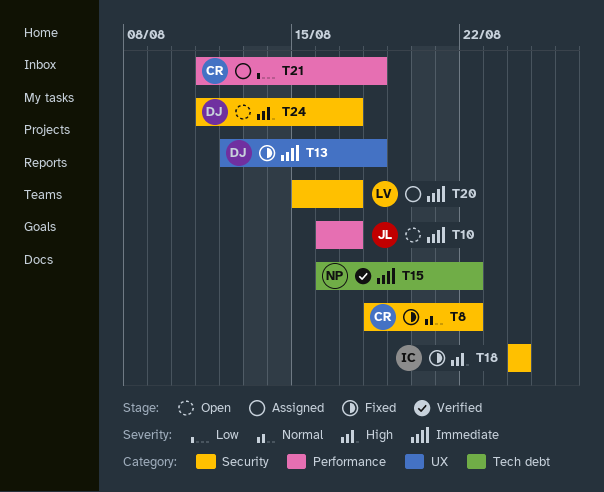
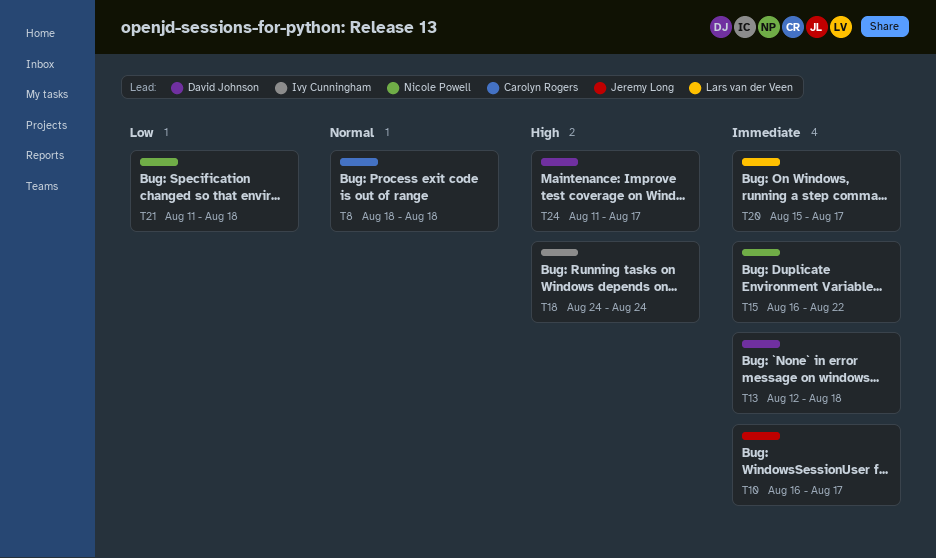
T8, due: Aug 22 -> Aug 18
T21, owner: Carolyn Rogers -> Nicole Powell

